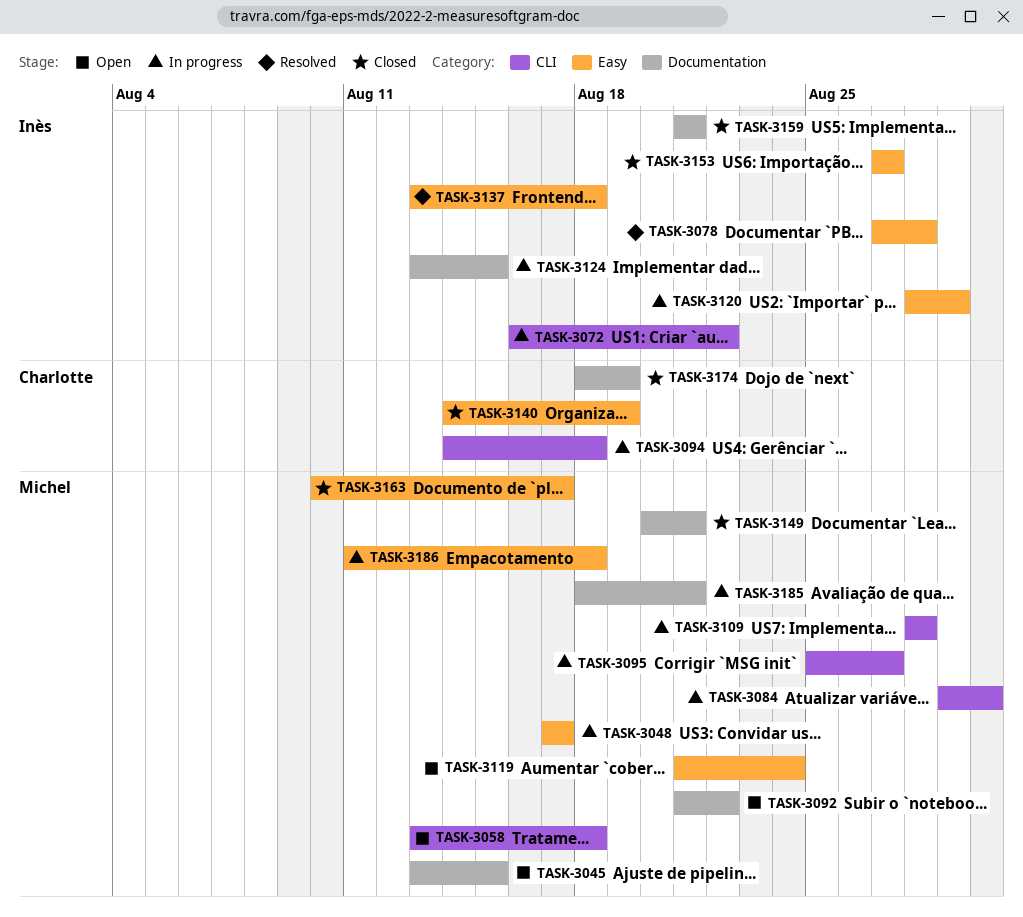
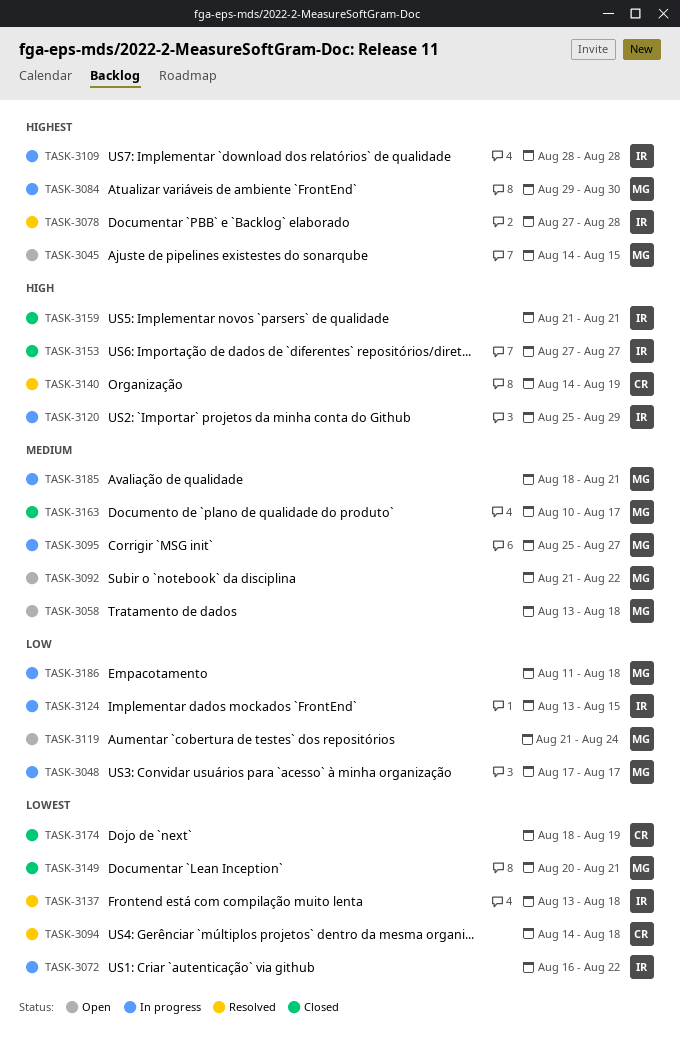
TASK-3045, start: Aug 13 -> Aug 14
TASK-3094, status: In progress -> Resolved
TASK-3109, owner: Michel -> Inès
TASK-3120, start: Aug 28 -> Aug 25
TASK-3140, status: Closed -> Resolved

